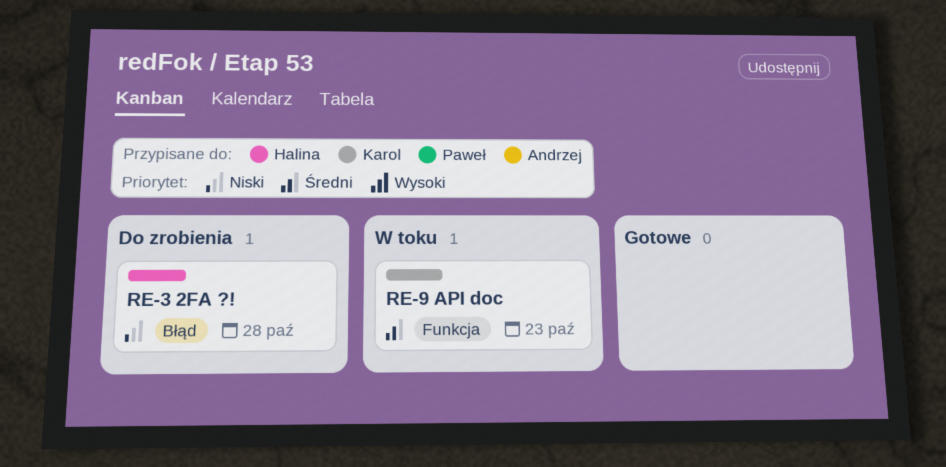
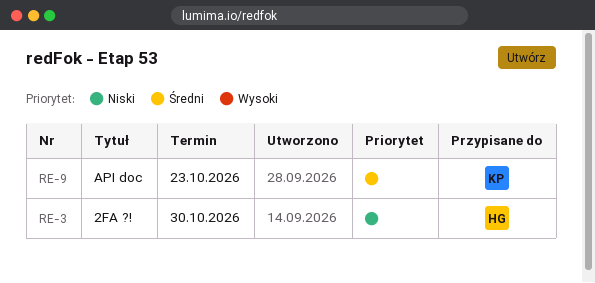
RE-3, due: Oct 28 -> Oct 30

